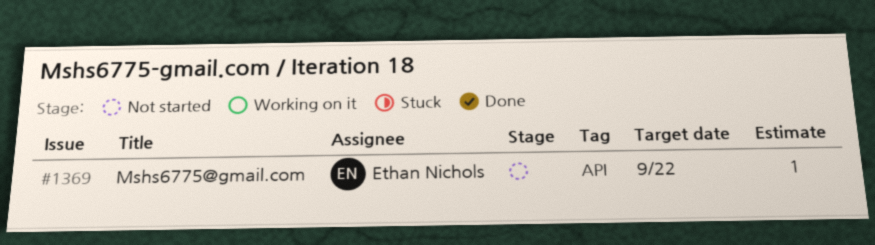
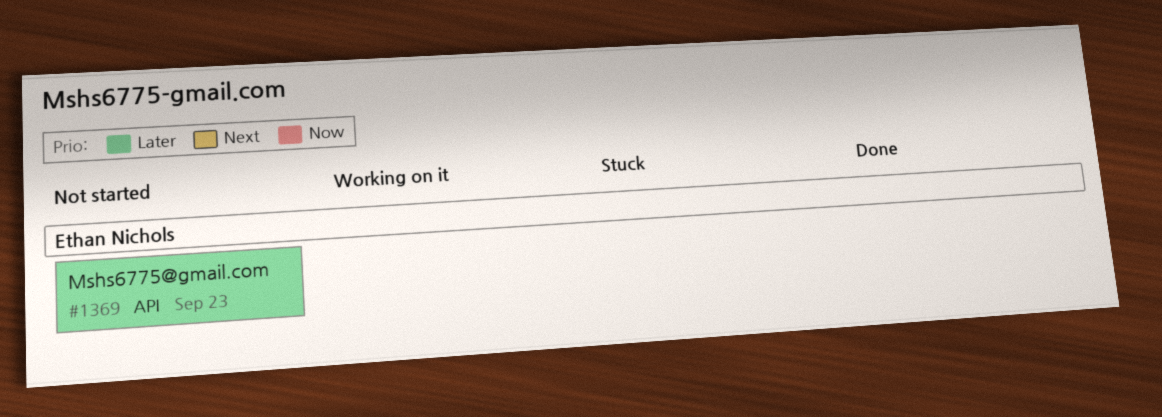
#1369, due: Sep 22 -> Sep 23

